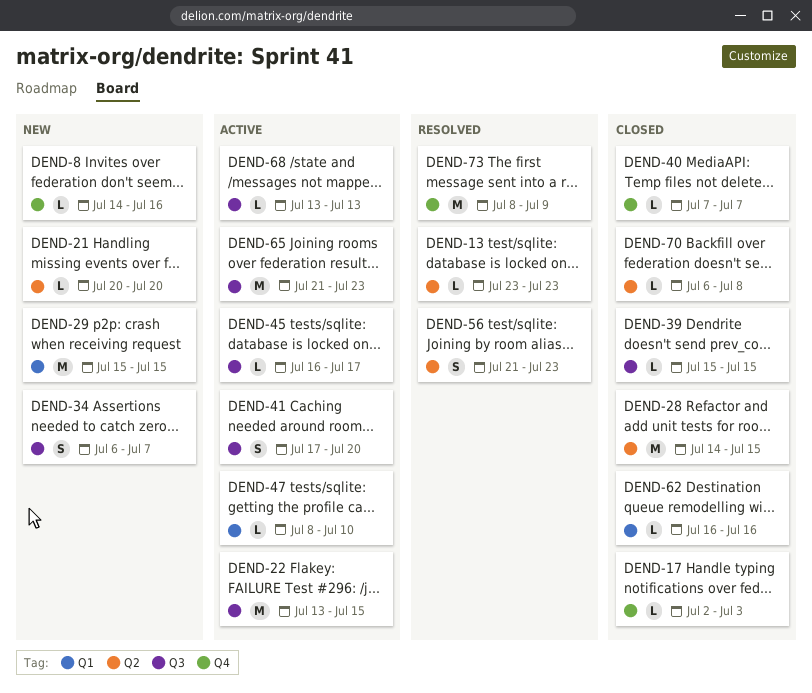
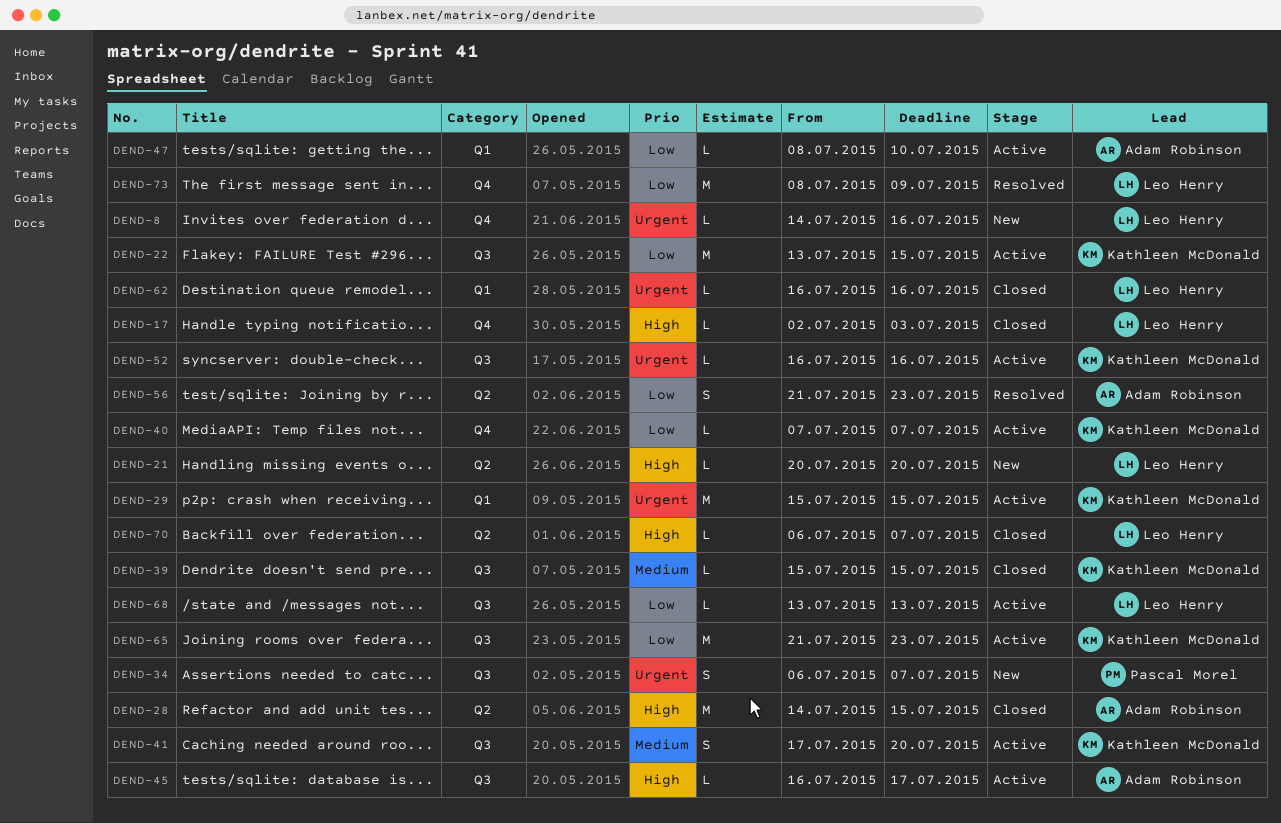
DEND-13: present -> none
DEND-29, status: New -> Active
DEND-40, status: Closed -> Active
DEND-52: none -> present
DEND-70, due: Jul 8 -> Jul 7

